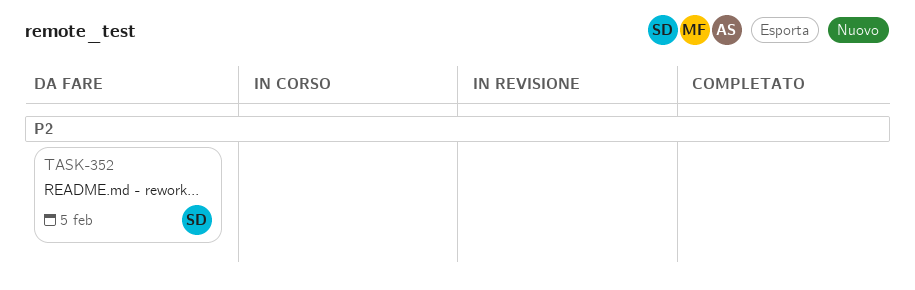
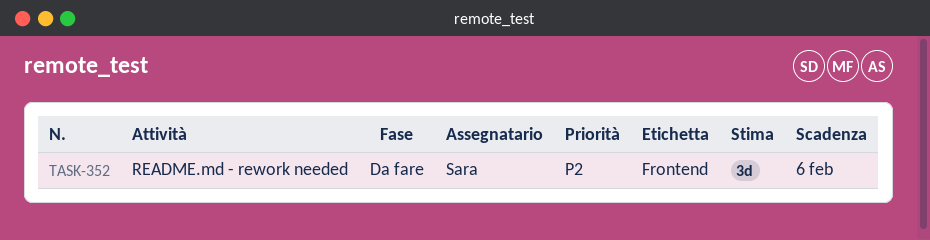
TASK-352, due: Feb 5 -> Feb 6

